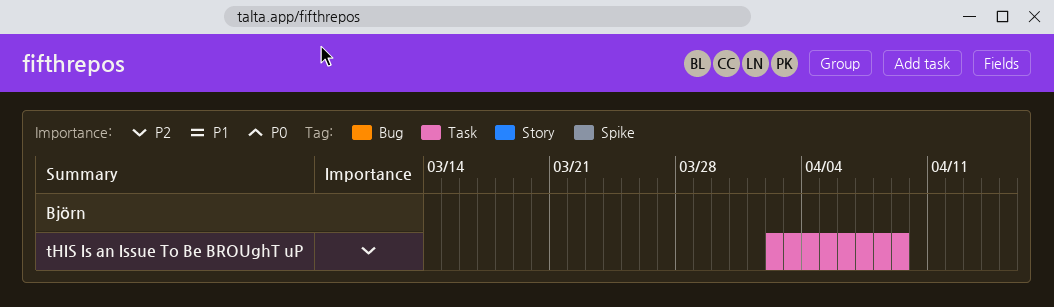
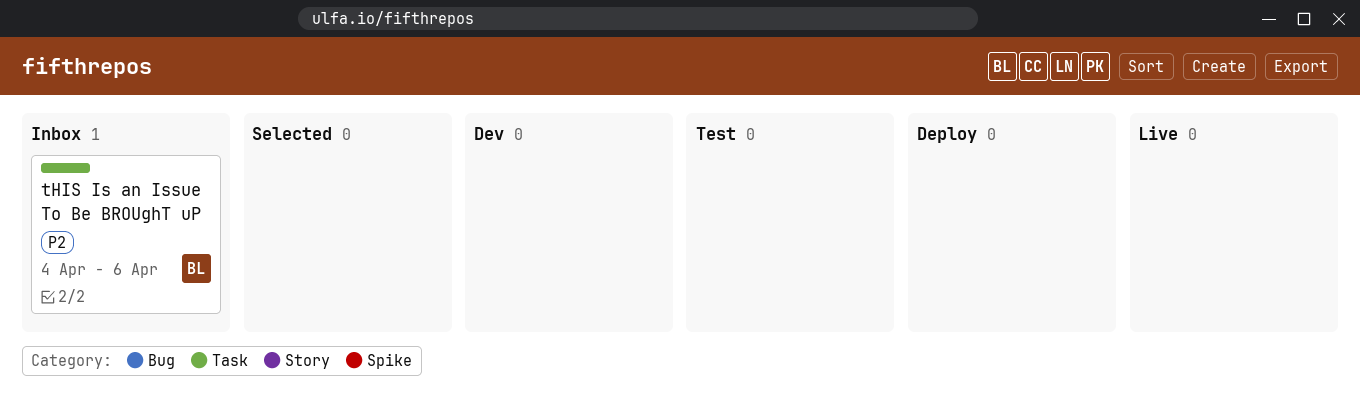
tHIS Is an Issue To Be BROUghT uP, start: Apr 2 -> Apr 4
tHIS Is an Issue To Be BROUghT uP, due: Apr 9 -> Apr 6

